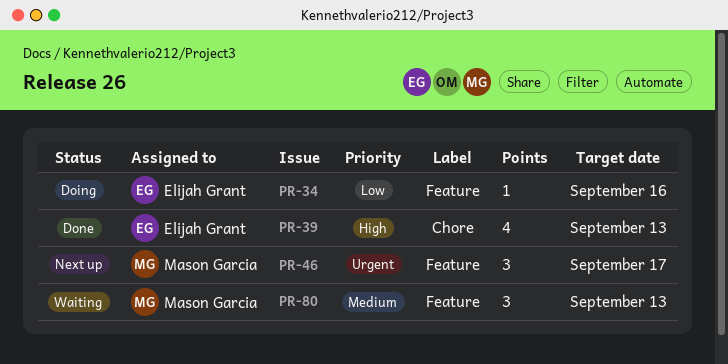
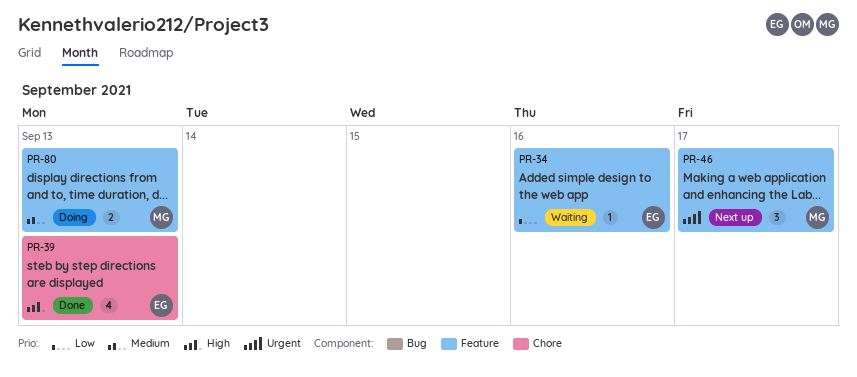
PR-34, status: Doing -> Waiting
PR-80, status: Waiting -> Doing
PR-80, estimate: 3 -> 2

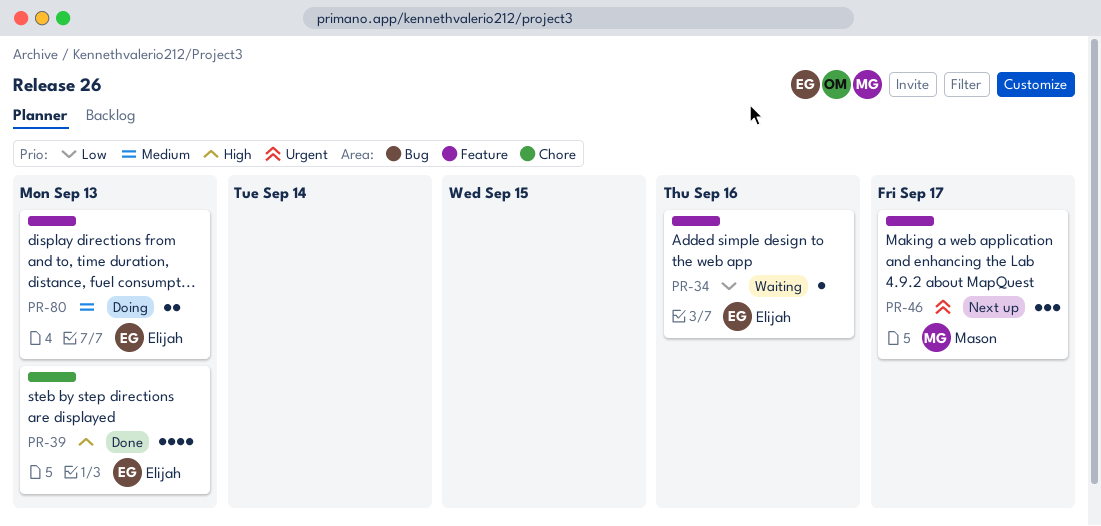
PR-80, owner: Mason -> Elijah

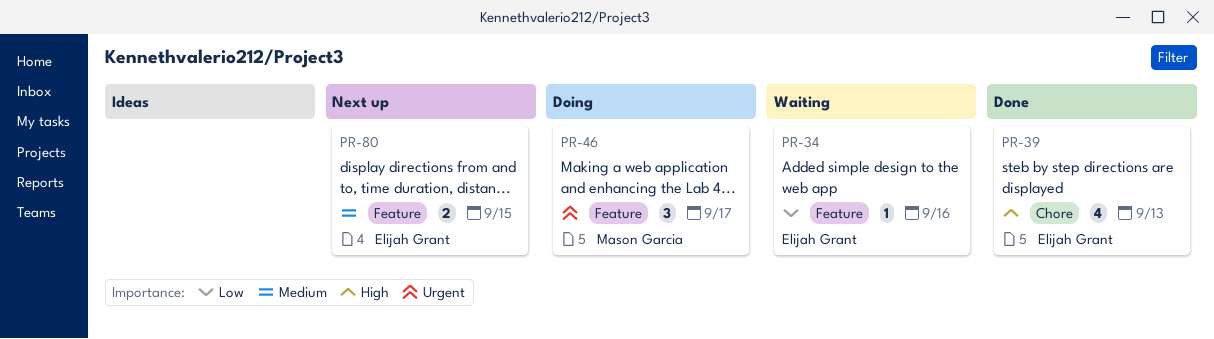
PR-46, status: Next up -> Doing
PR-80, status: Doing -> Next up
PR-80, due: Sep 13 -> Sep 15

